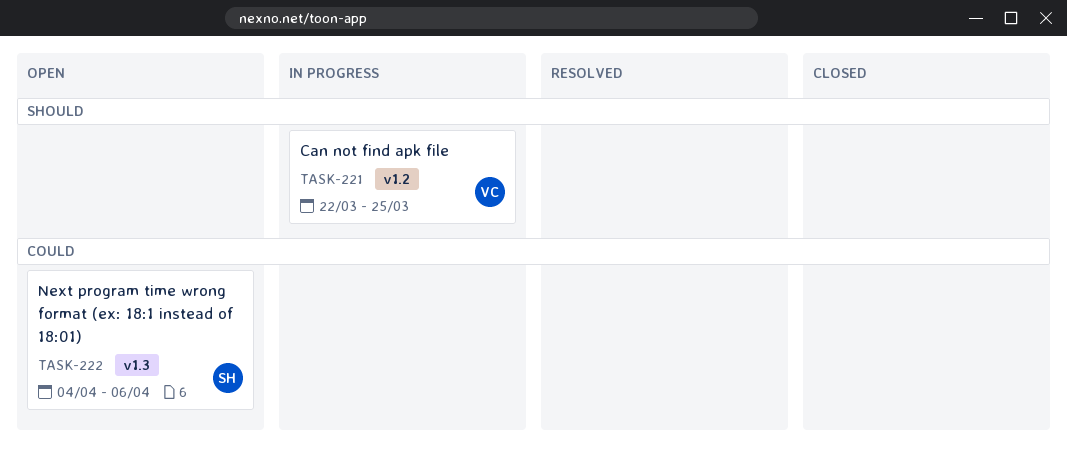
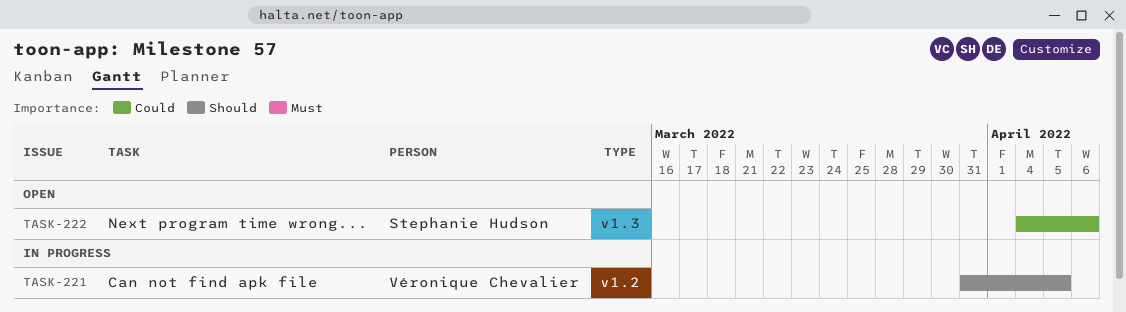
TASK-221, start: Mar 22 -> Mar 31
TASK-221, due: Mar 25 -> Apr 5

